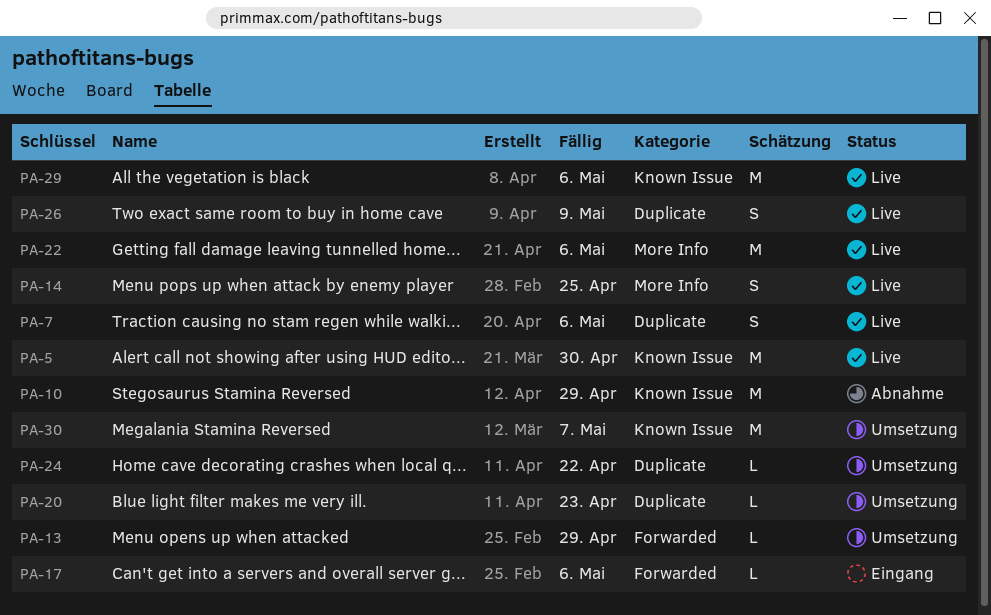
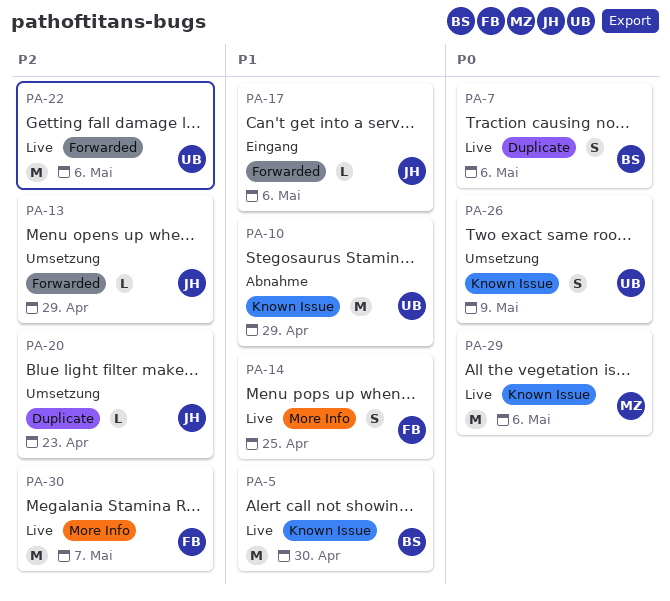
PA-22, label: More Info -> Forwarded
PA-24: present -> none
PA-26, status: Live -> Umsetzung
PA-26, label: Duplicate -> Known Issue
PA-30, status: Umsetzung -> Live
PA-30, label: Known Issue -> More Info

